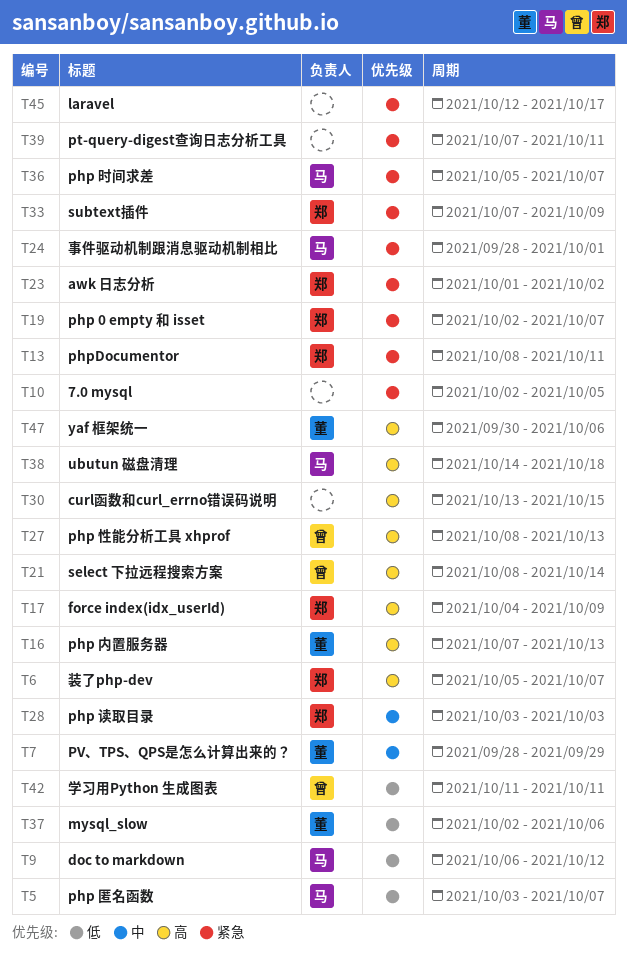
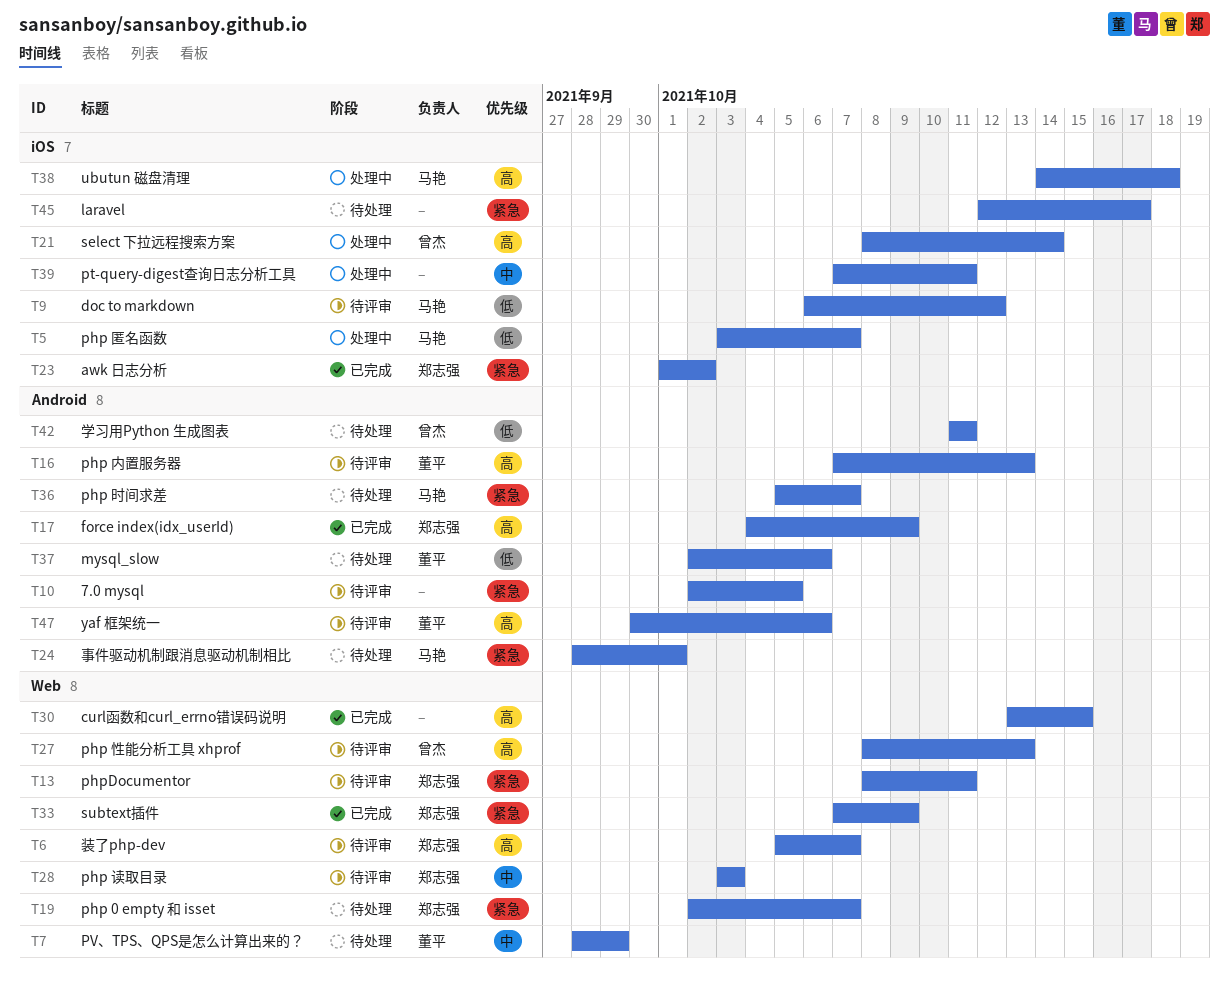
T39, priority: 紧急 -> 中

